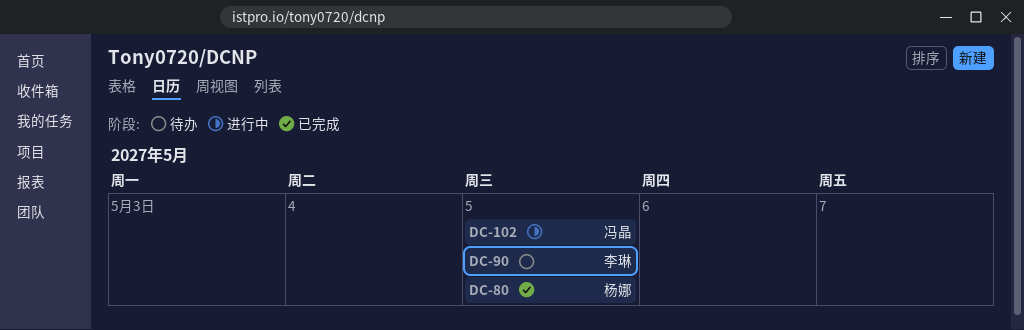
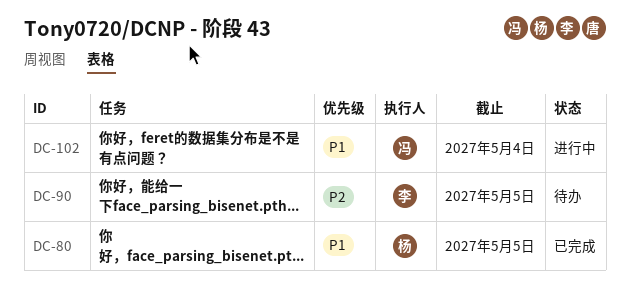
DC-102, due: May 5 -> May 4

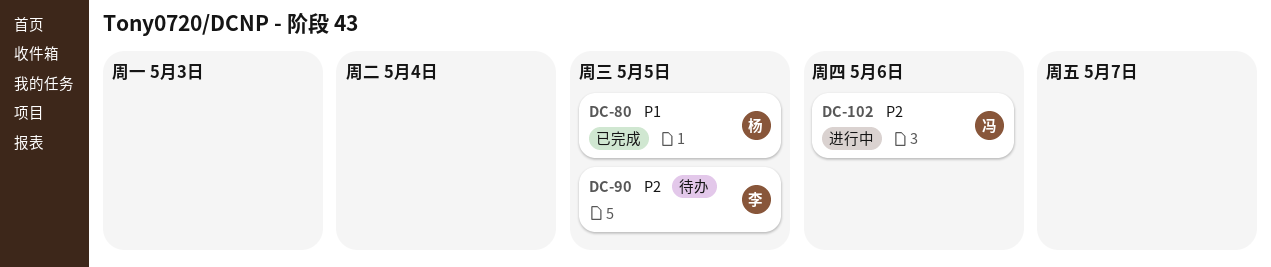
DC-102, priority: P1 -> P2
DC-102, due: May 4 -> May 6

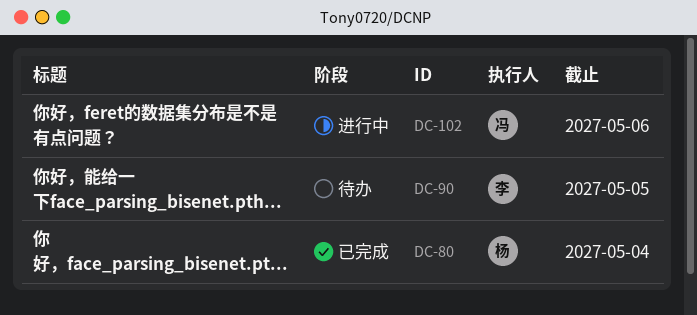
DC-80, due: May 5 -> May 4

